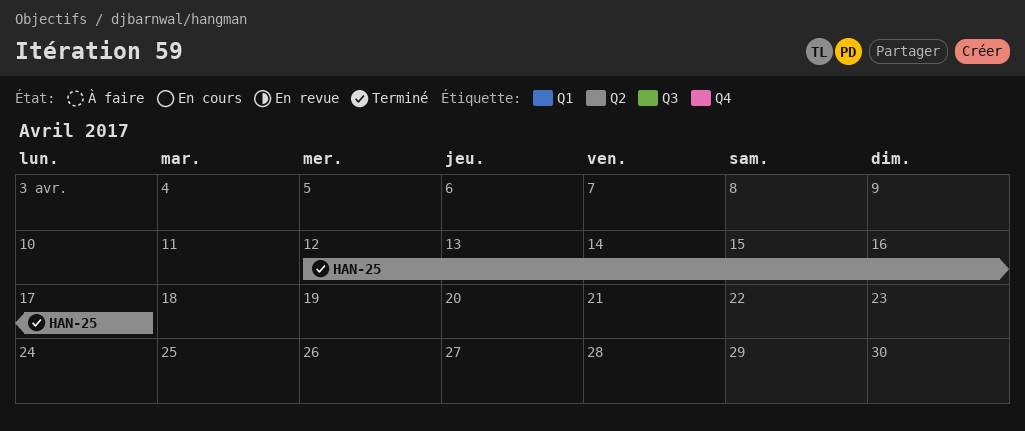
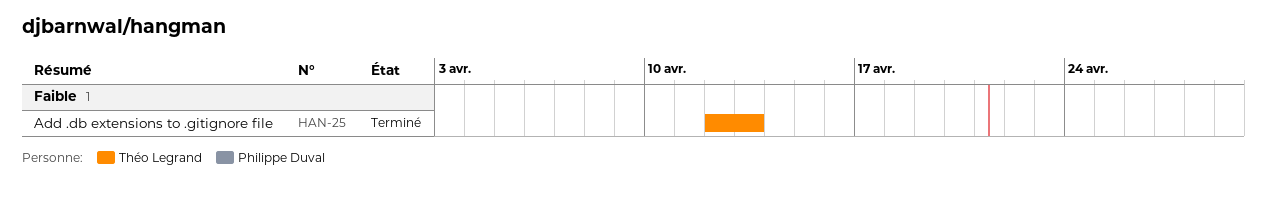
HAN-25, due: Apr 17 -> Apr 13

